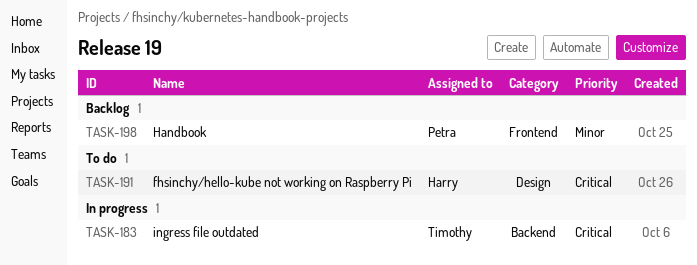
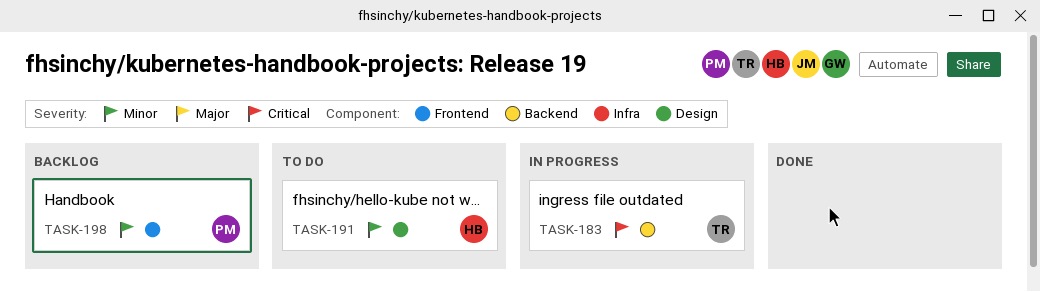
TASK-191, priority: Critical -> Minor

